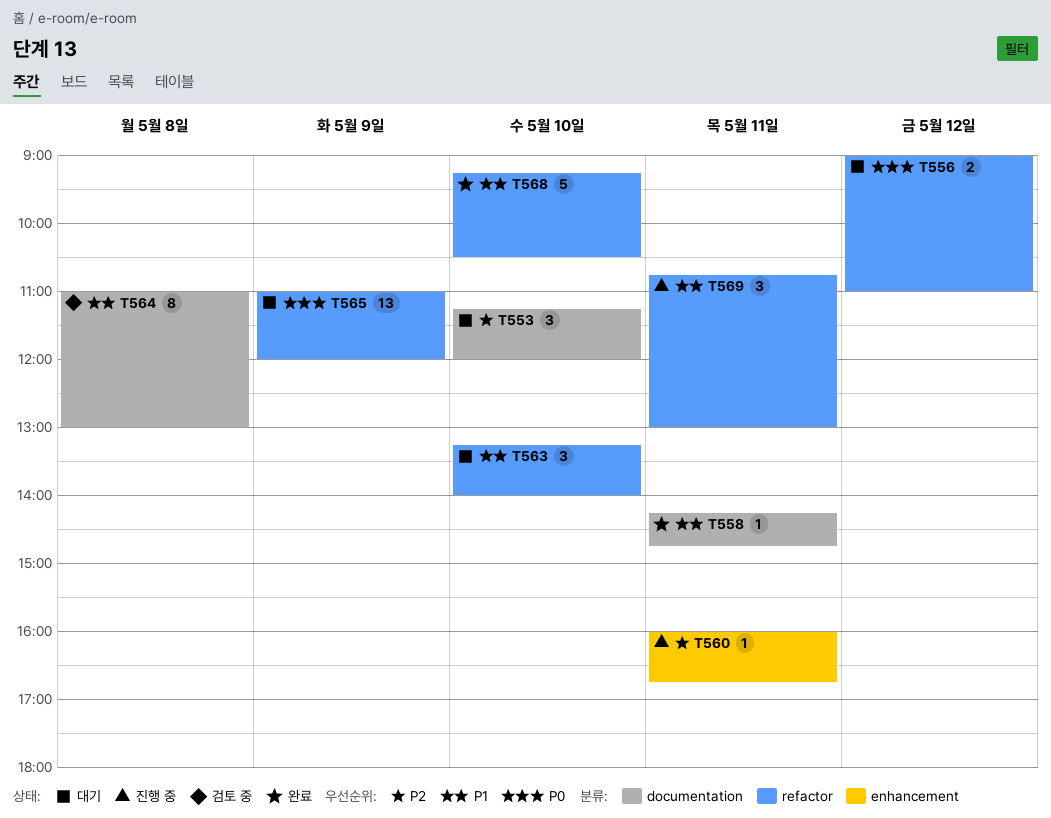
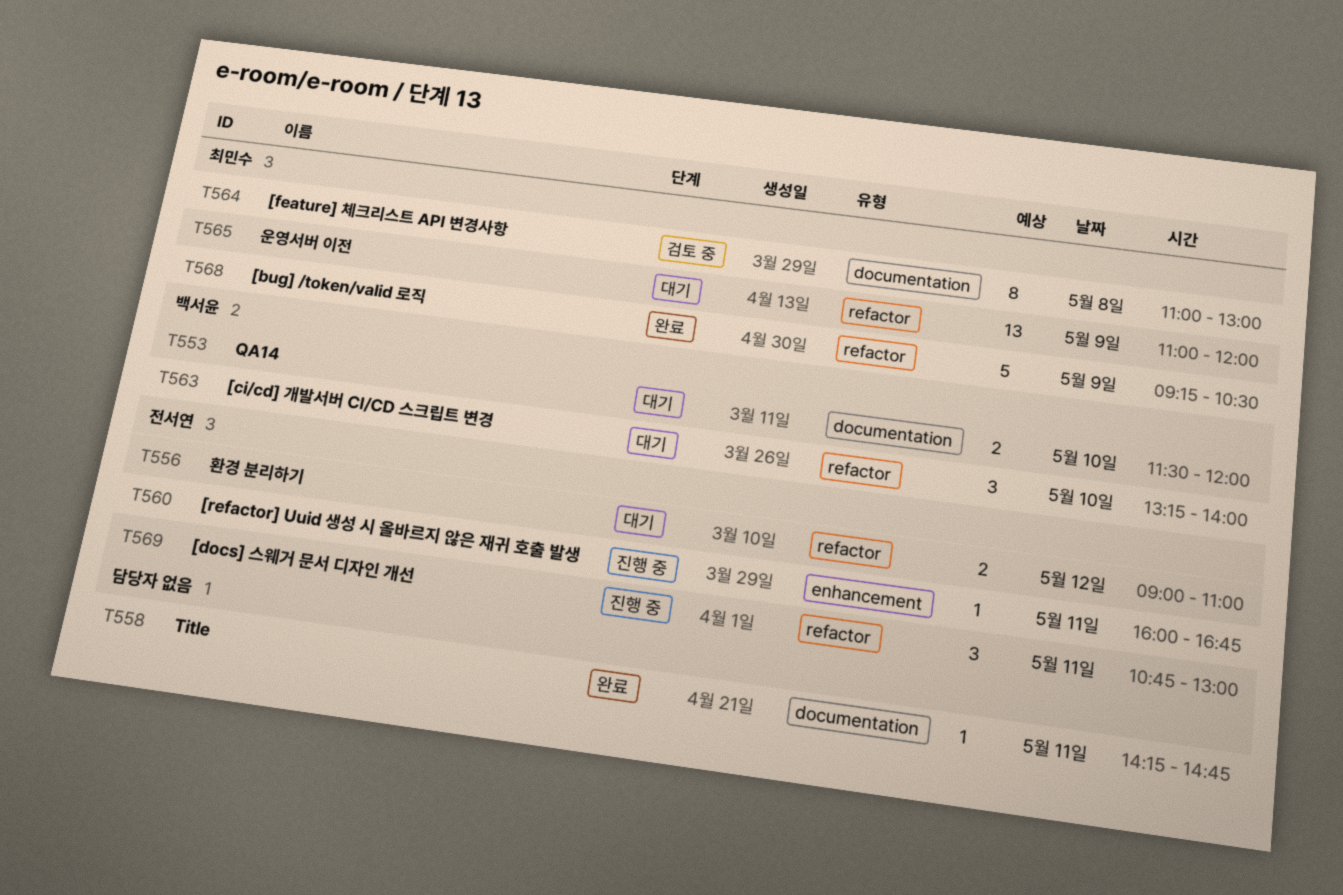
T553, estimate: 3 -> 2
T553, begins: 11:15 -> 11:30
T568, day: May 10 -> May 9

